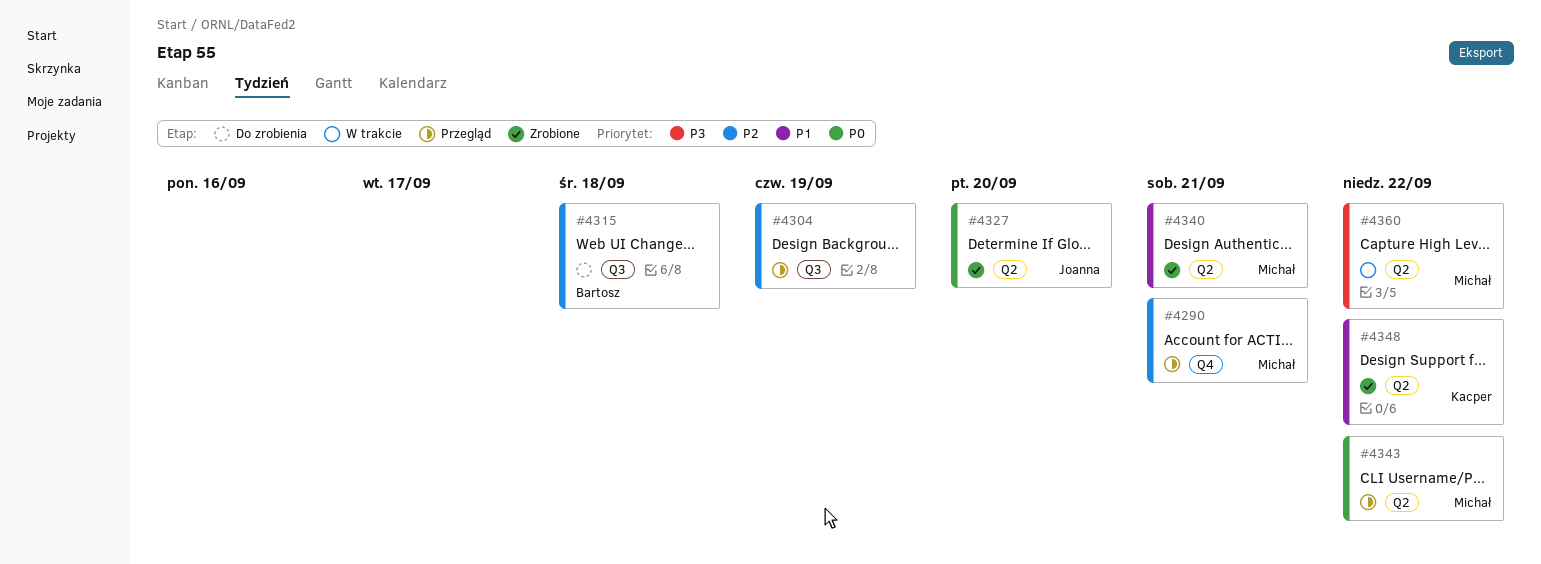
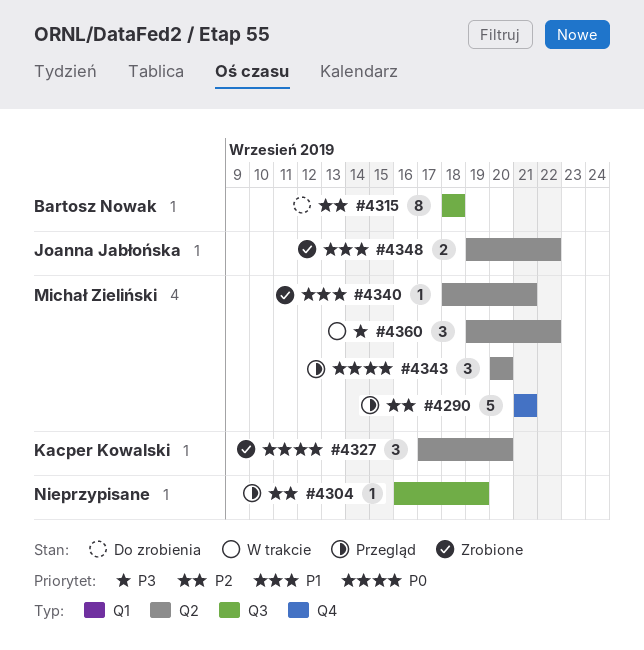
#4327, owner: Joanna Jabłońska -> Kacper Kowalski
#4343, due: Sep 22 -> Sep 20
#4348, owner: Kacper Kowalski -> Joanna Jabłońska

